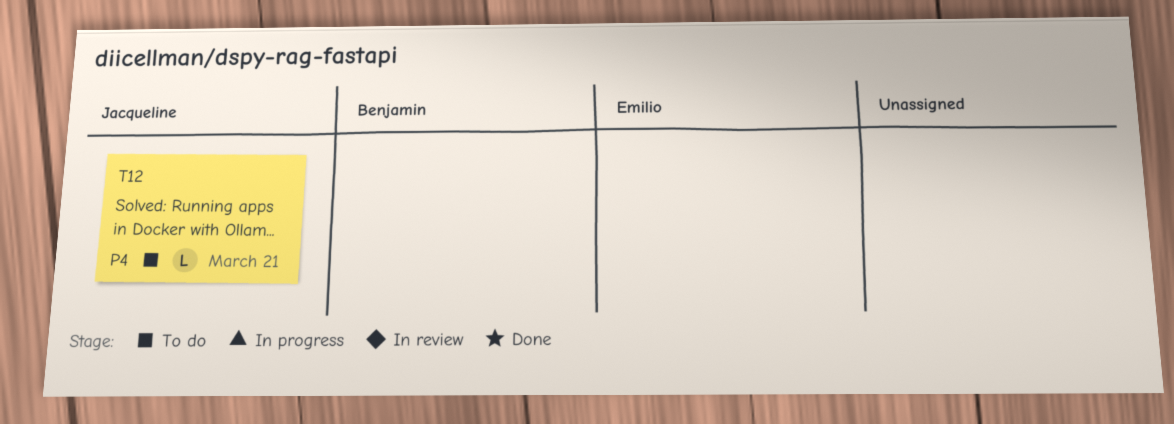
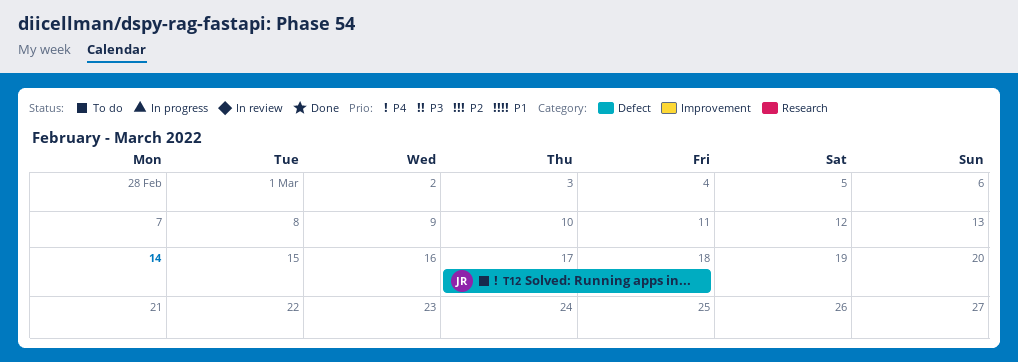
T12, due: Mar 21 -> Mar 18

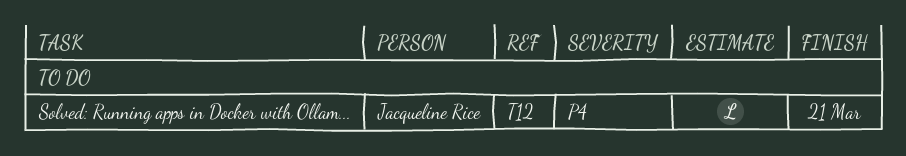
T12, due: Mar 18 -> Mar 21

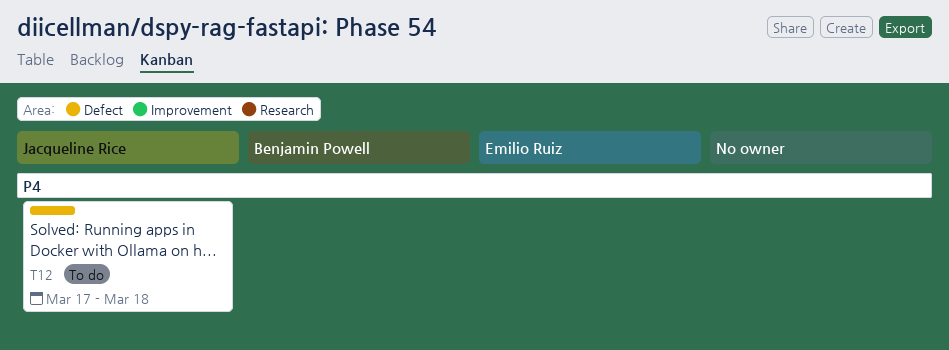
T12, due: Mar 21 -> Mar 18

